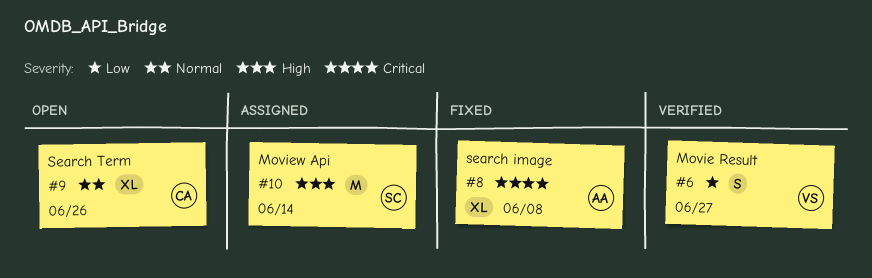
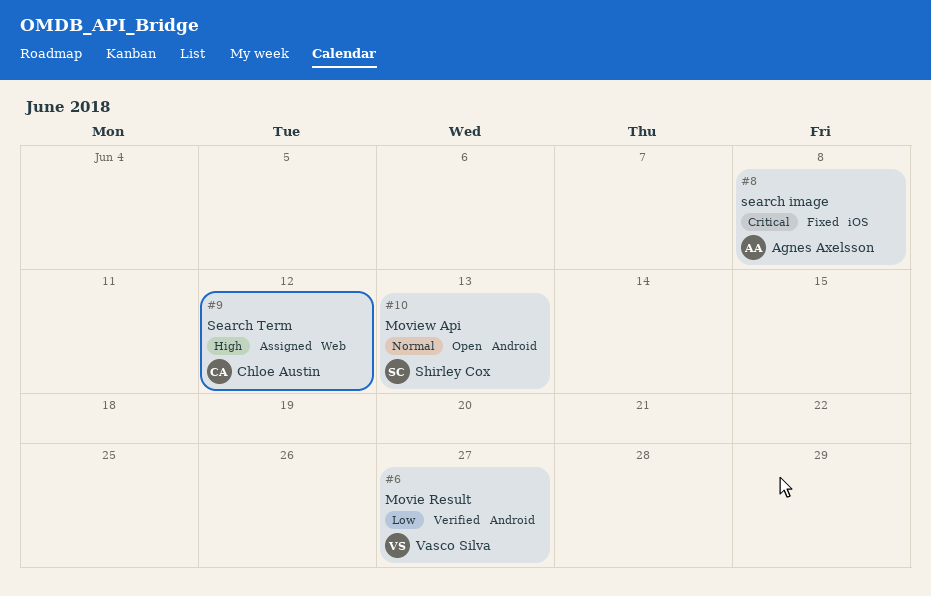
#9, status: Open -> Assigned
#9, priority: Normal -> High
#9, due: Jun 26 -> Jun 12
#10, status: Assigned -> Open
#10, priority: High -> Normal
#10, due: Jun 14 -> Jun 13

